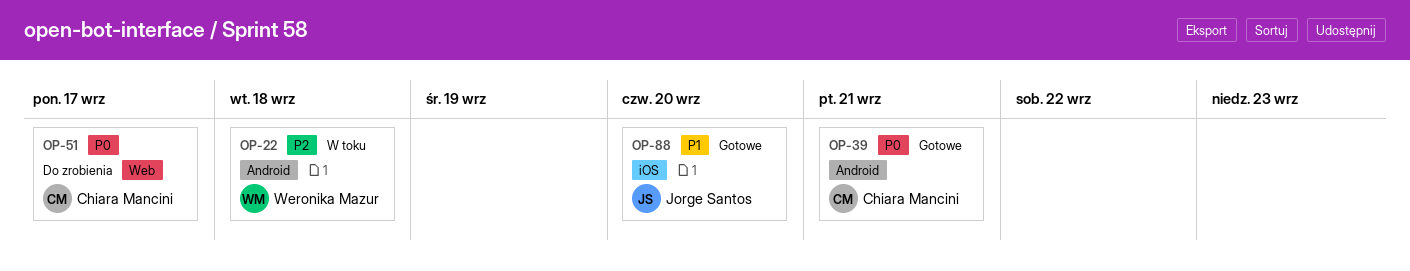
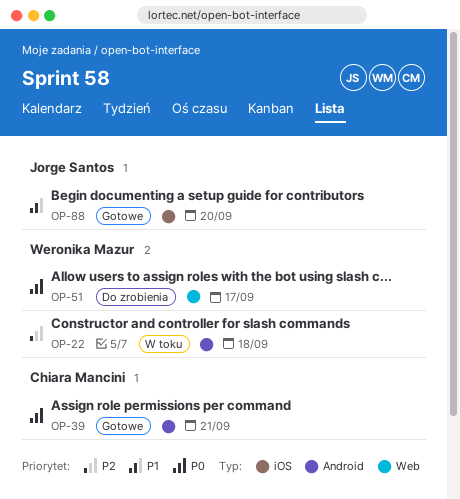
OP-51, owner: Chiara Mancini -> Weronika Mazur

